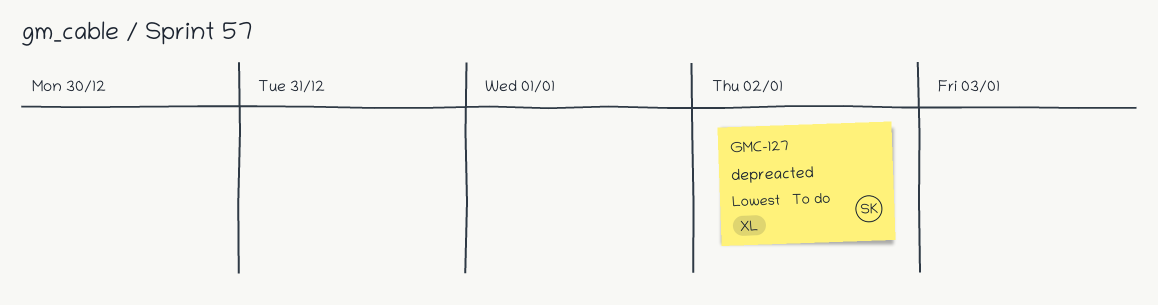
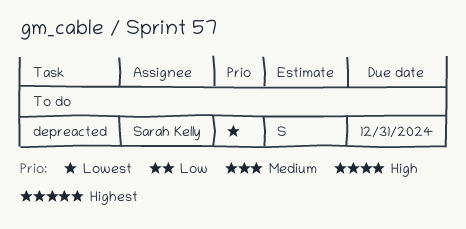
depreacted, estimate: XL -> S
depreacted, due: Jan 2 -> Dec 31

